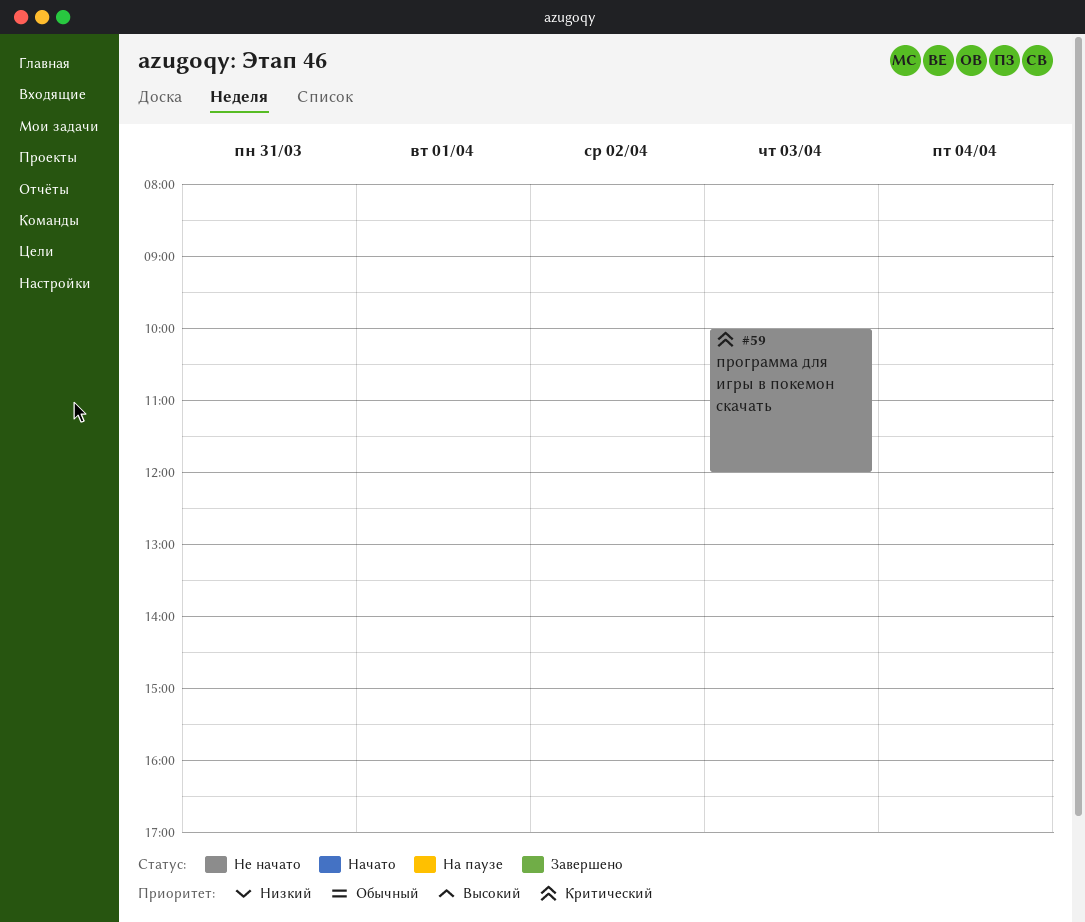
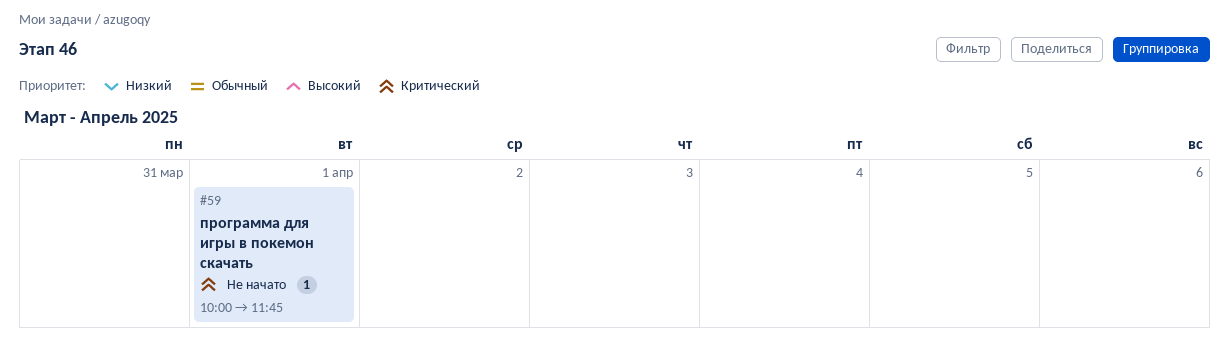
#59, day: Apr 3 -> Apr 1
#59, ends: 12:00 -> 11:45

